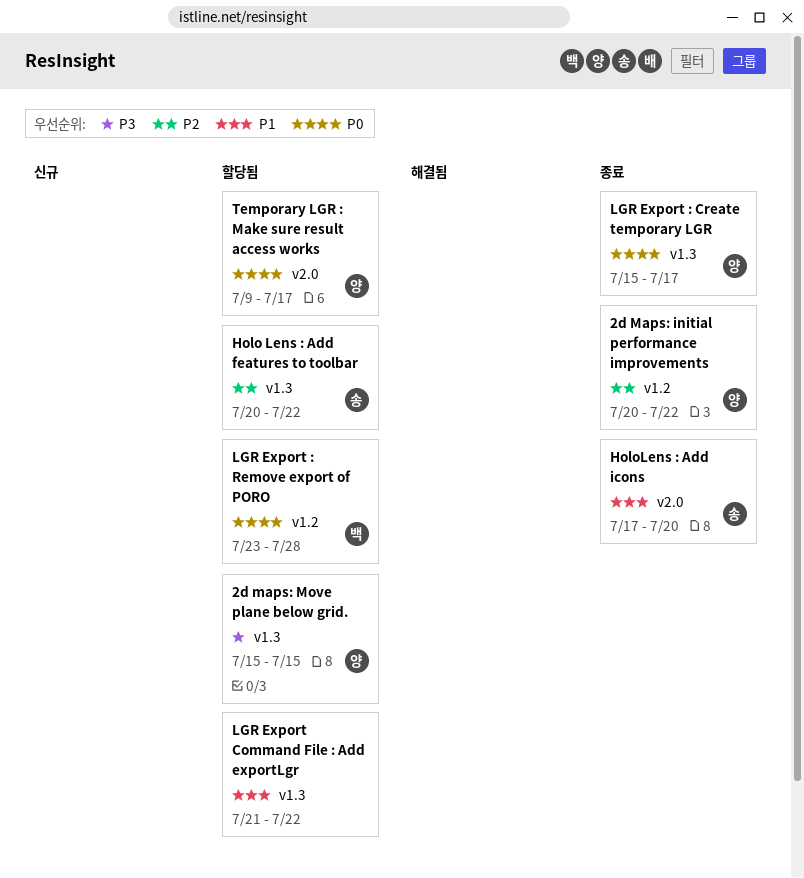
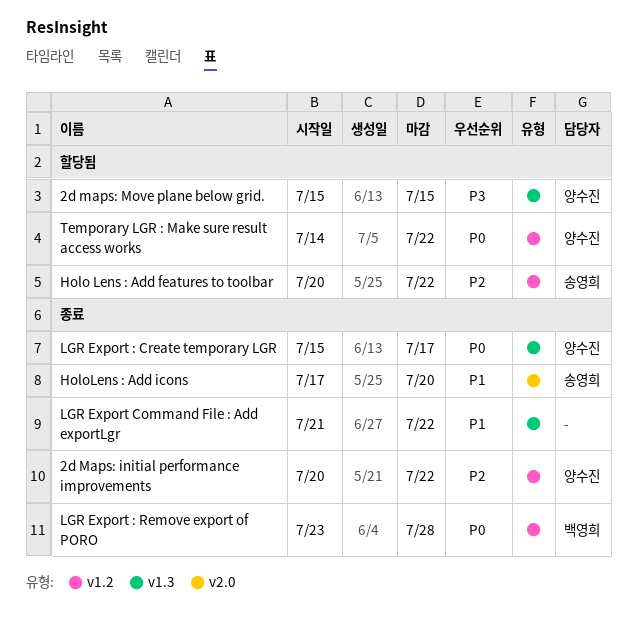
Holo Lens : Add features to toolbar, label: v1.3 -> v1.2
LGR Export : Remove export of PORO, status: 할당됨 -> 종료
LGR Export Command File : Add exportLgr, status: 할당됨 -> 종료
Temporary LGR : Make sure result access works, label: v2.0 -> v1.2
Temporary LGR : Make sure result access works, start: Jul 9 -> Jul 14
Temporary LGR : Make sure result access works, due: Jul 17 -> Jul 22

